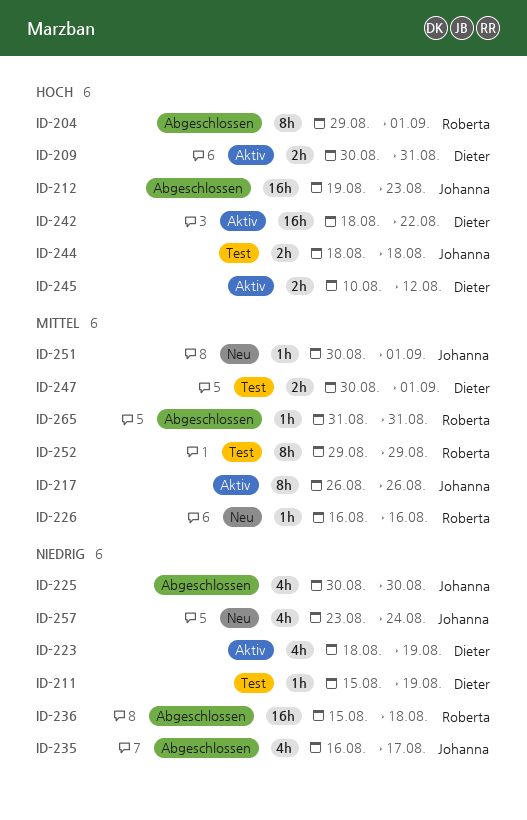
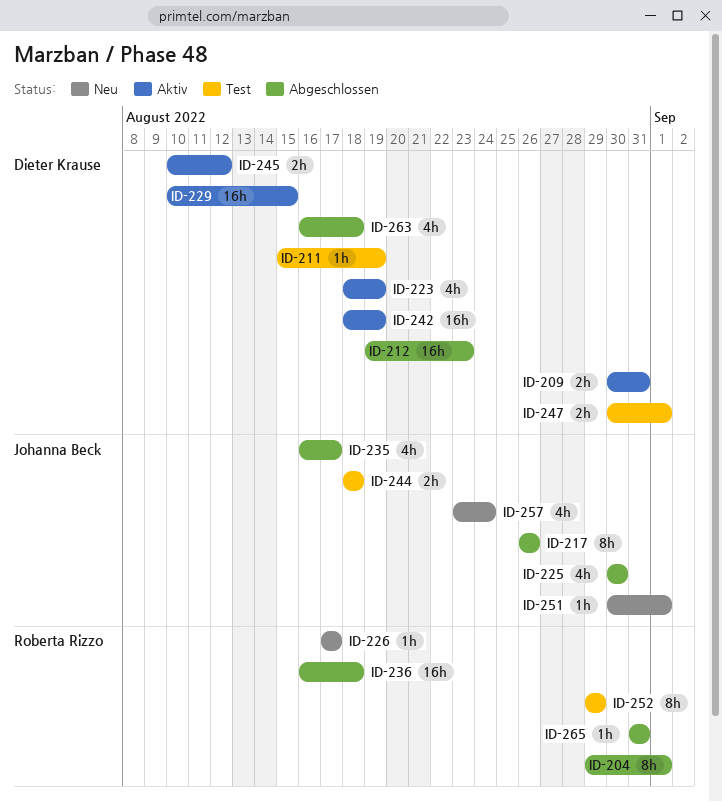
ID-212, owner: Johanna Beck -> Dieter Krause
ID-217, status: Aktiv -> Abgeschlossen
ID-226, start: Aug 16 -> Aug 17
ID-226, due: Aug 16 -> Aug 17
ID-229: none -> present
ID-236, start: Aug 15 -> Aug 16
ID-242, due: Aug 22 -> Aug 19
ID-263: none -> present

